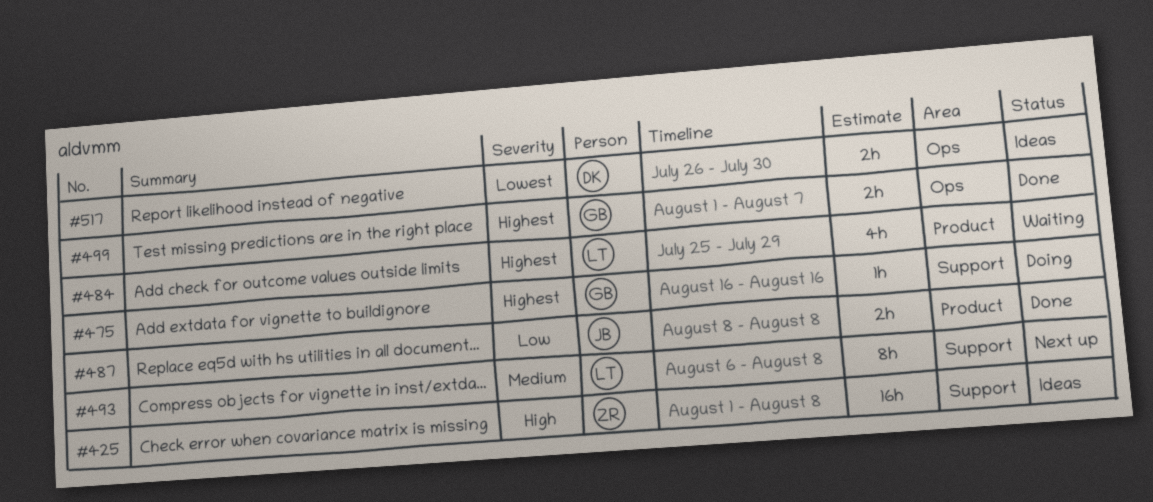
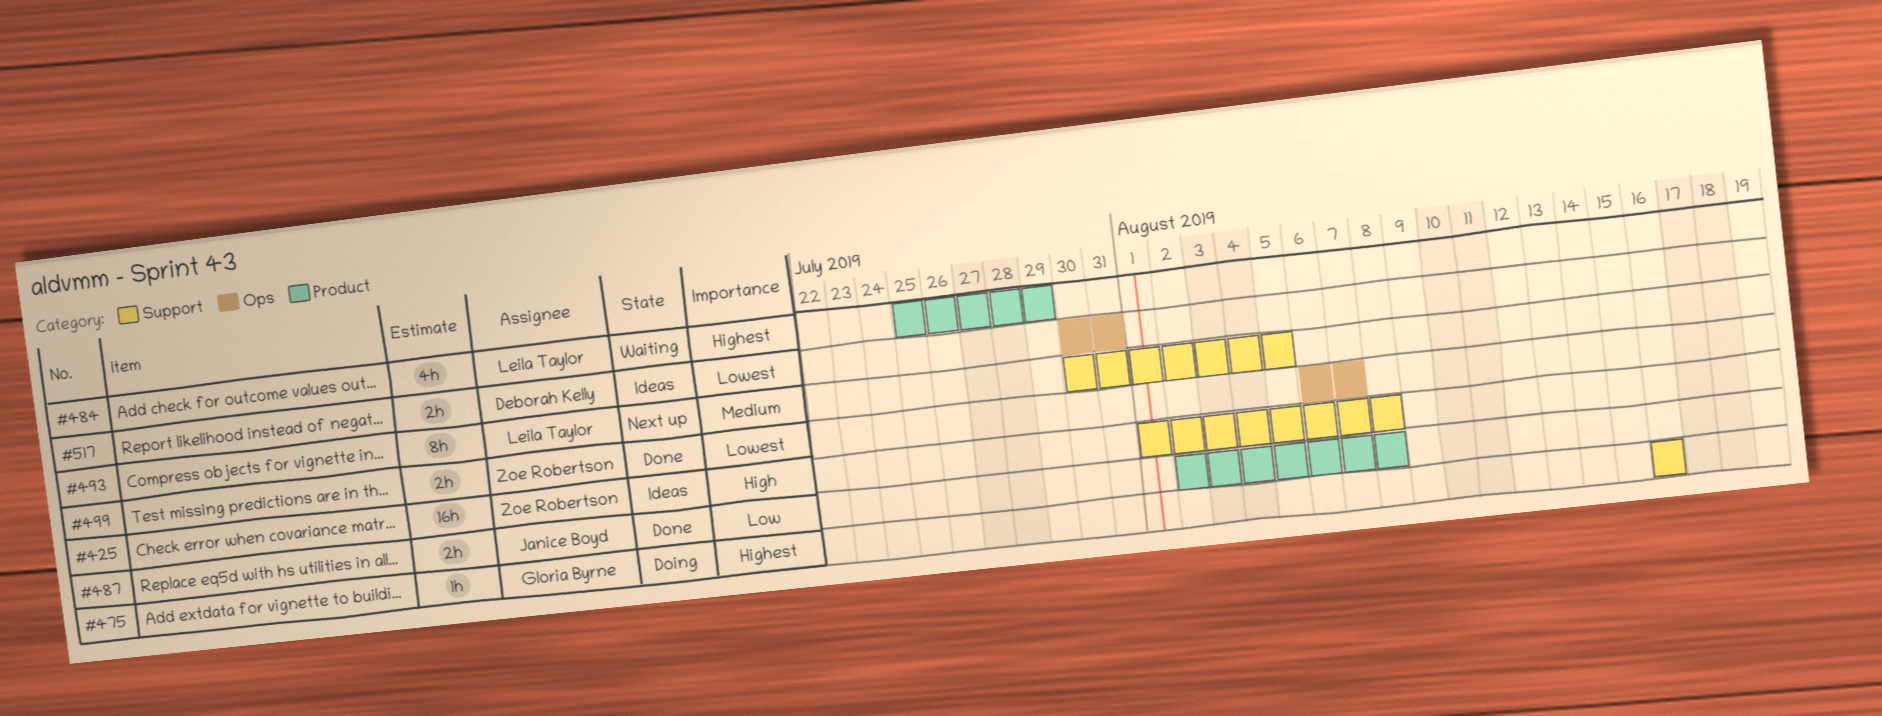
#487, start: Aug 8 -> Aug 2
#493, start: Aug 6 -> Jul 30
#493, due: Aug 8 -> Aug 5
#499, owner: Gloria Byrne -> Zoe Robertson
#499, priority: Highest -> Lowest
#499, start: Aug 1 -> Aug 6
#517, start: Jul 26 -> Jul 30
#517, due: Jul 30 -> Jul 31

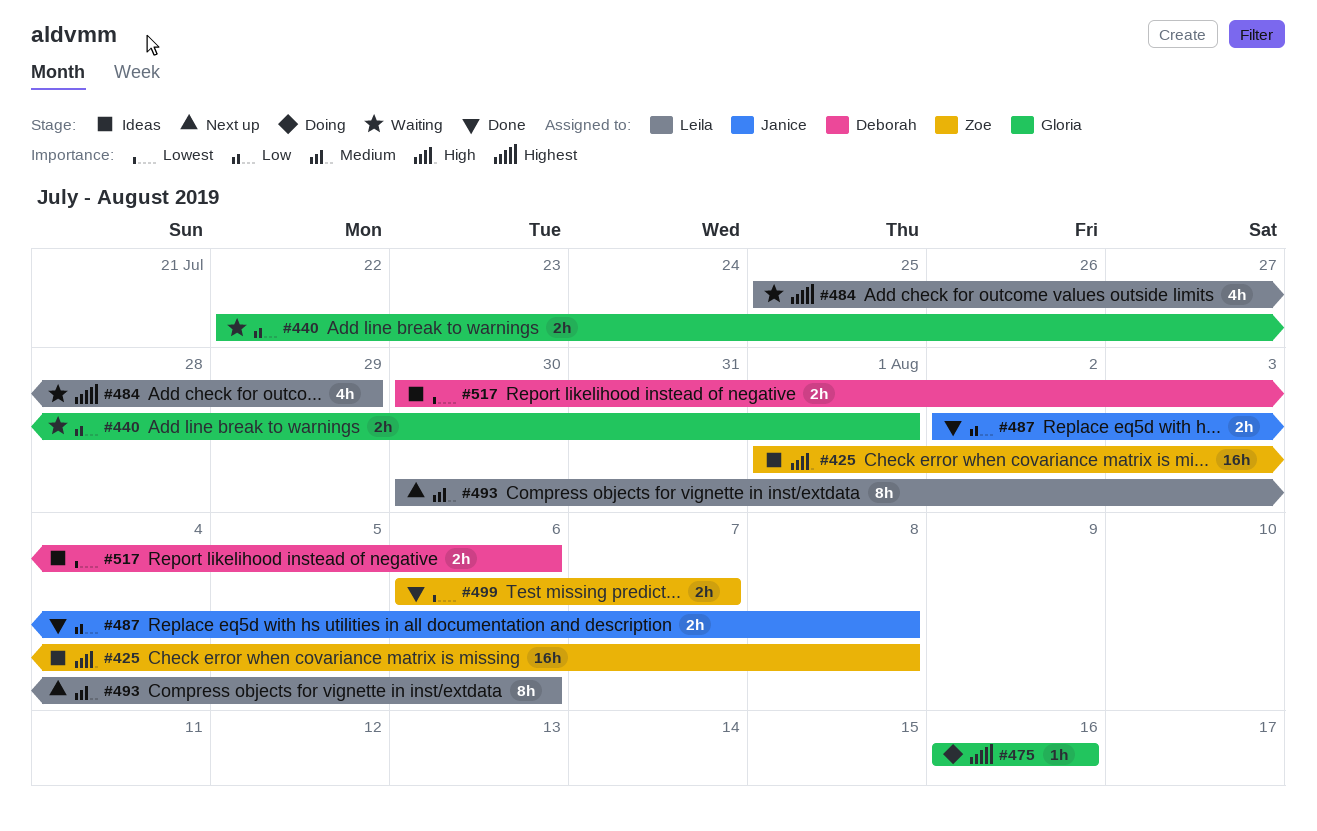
#440: none -> present
#493, due: Aug 5 -> Aug 6
#517, due: Jul 31 -> Aug 6

